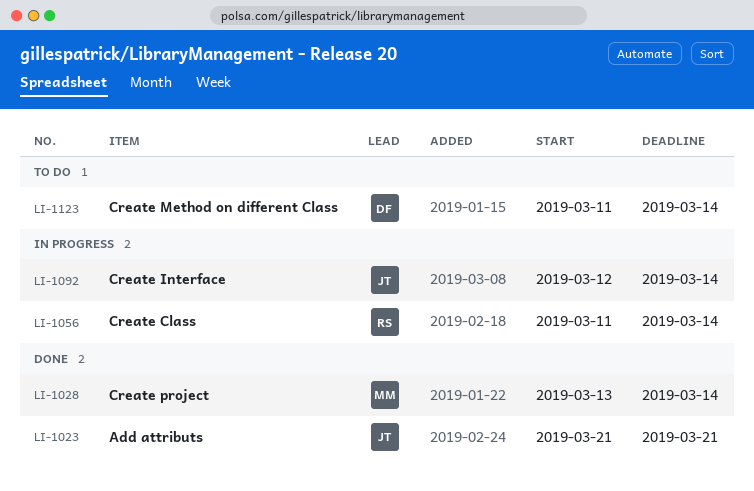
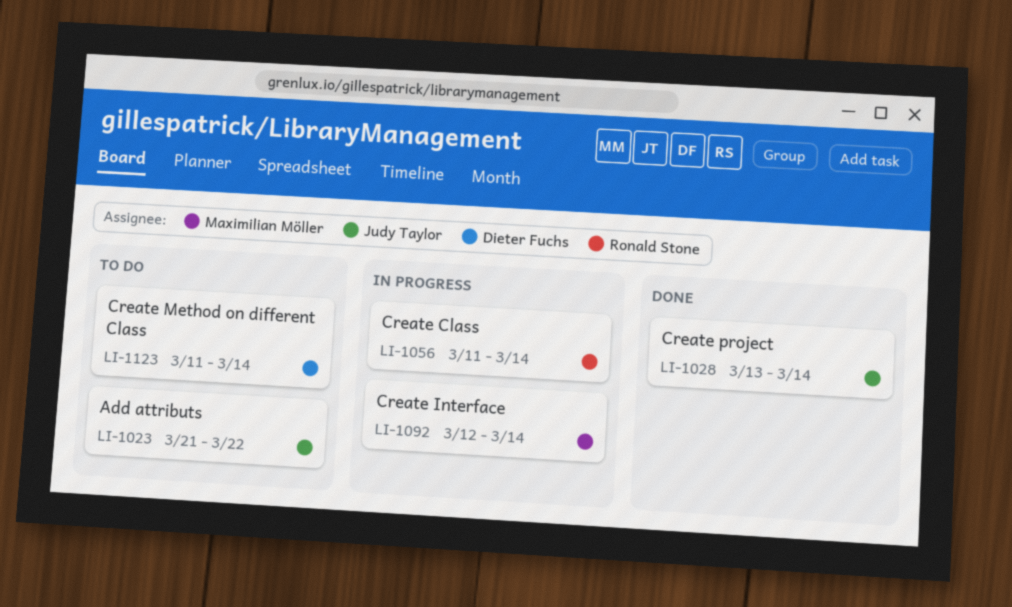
LI-1023, status: Done -> To do
LI-1023, due: Mar 21 -> Mar 22
LI-1028, owner: Maximilian Möller -> Judy Taylor
LI-1092, owner: Judy Taylor -> Maximilian Möller

